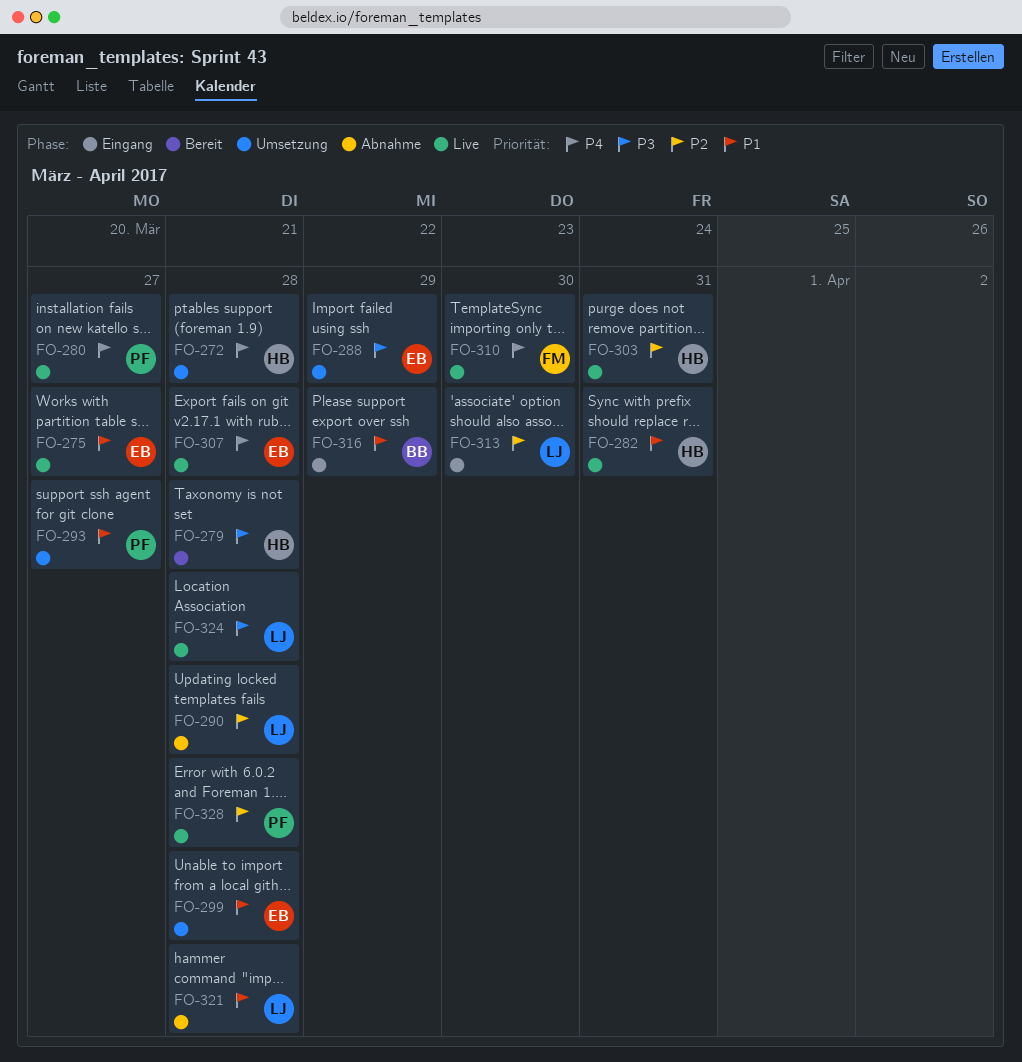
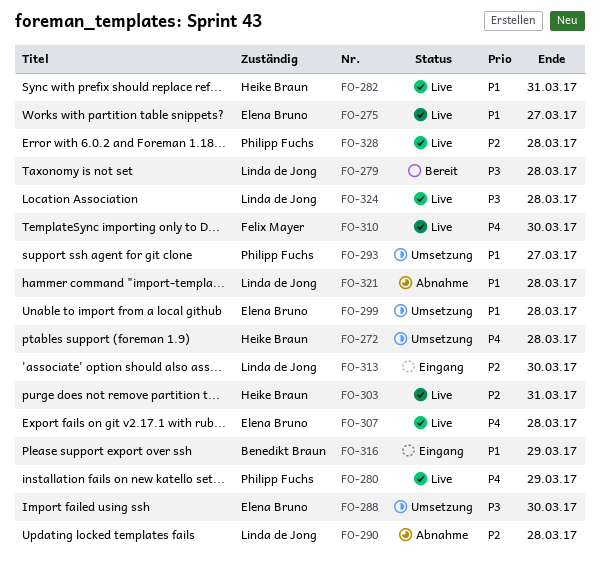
FO-279, owner: Heike Braun -> Linda de Jong
FO-280, due: Mar 27 -> Mar 29
FO-288, due: Mar 29 -> Mar 30

